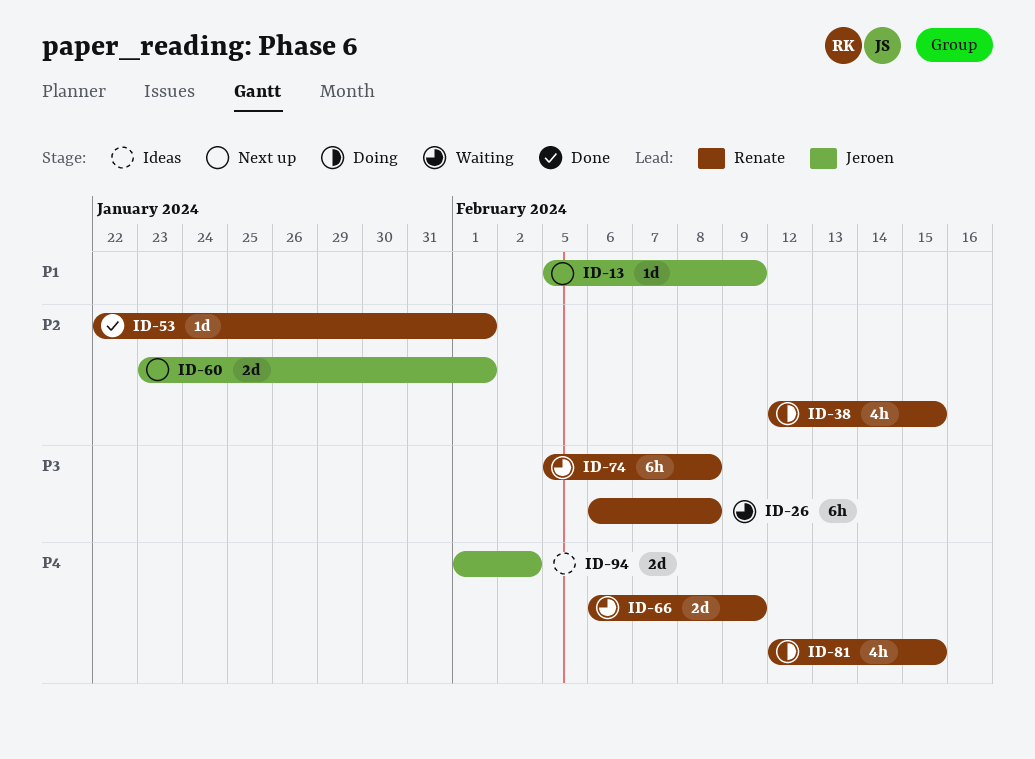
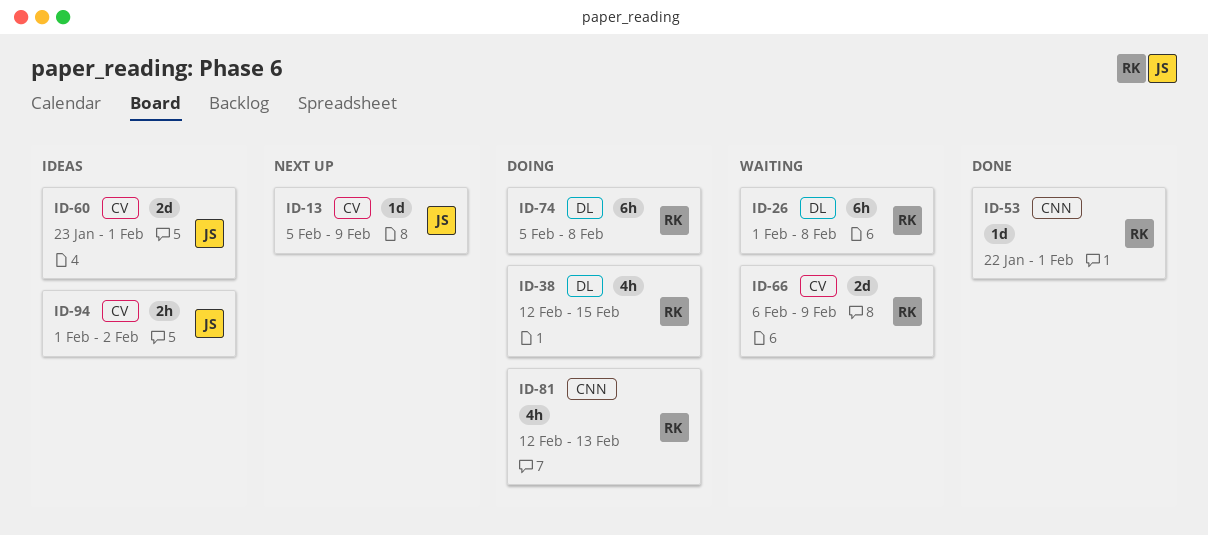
ID-26, start: Feb 6 -> Feb 1
ID-60, status: Next up -> Ideas
ID-74, status: Waiting -> Doing
ID-81, due: Feb 15 -> Feb 13
ID-94, estimate: 2d -> 2h

